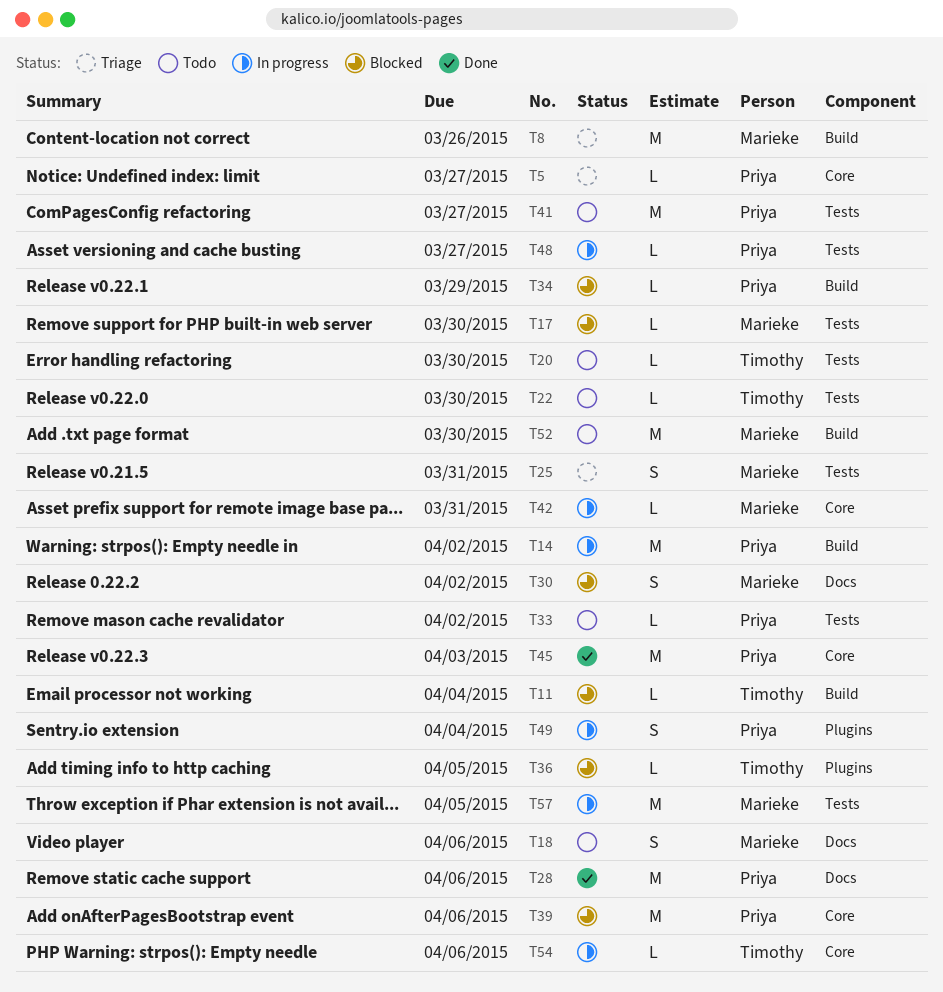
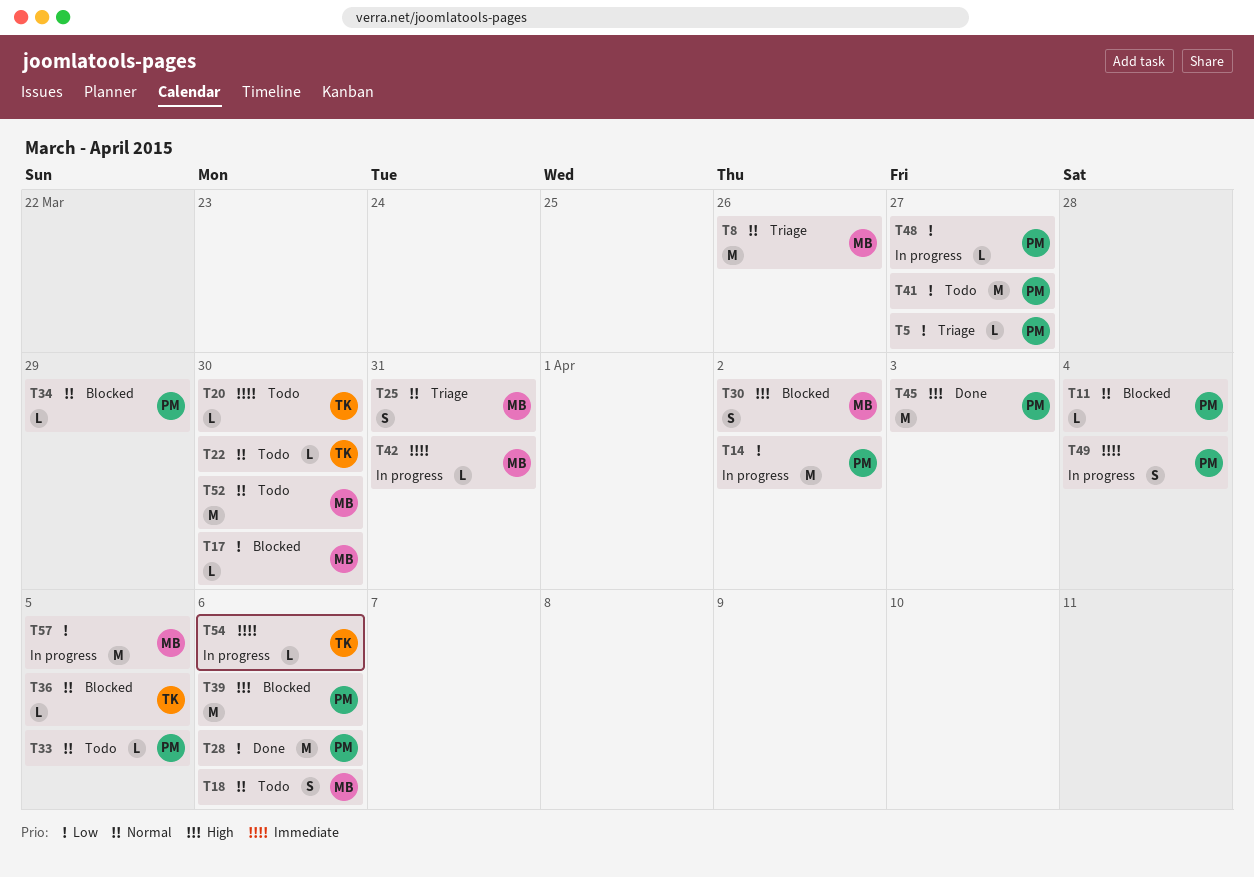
T11, owner: Timothy -> Priya
T33, due: Apr 2 -> Apr 5

